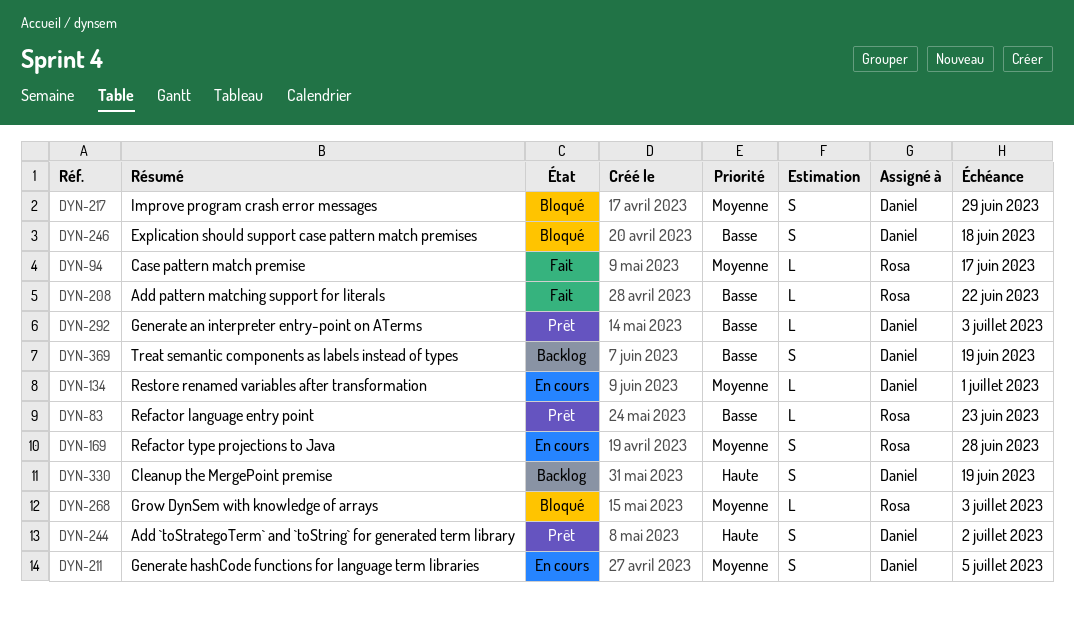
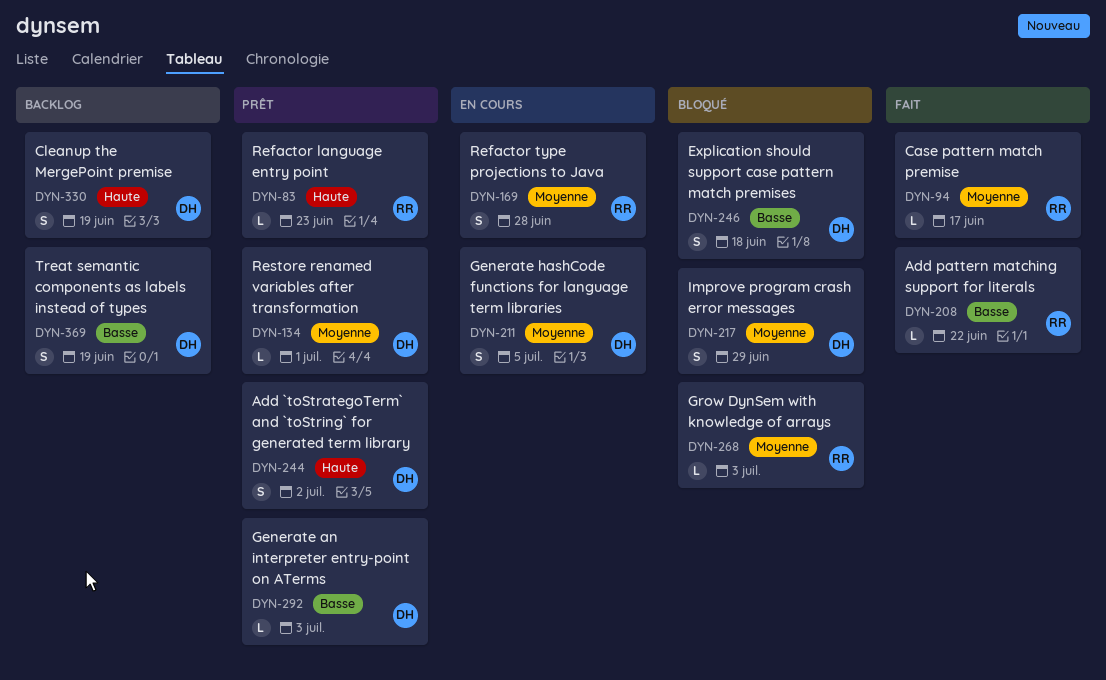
DYN-83, priority: Basse -> Haute
DYN-134, status: En cours -> Prêt

